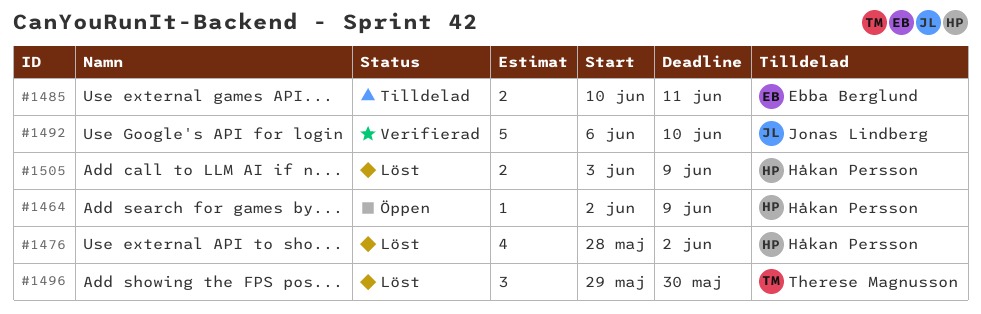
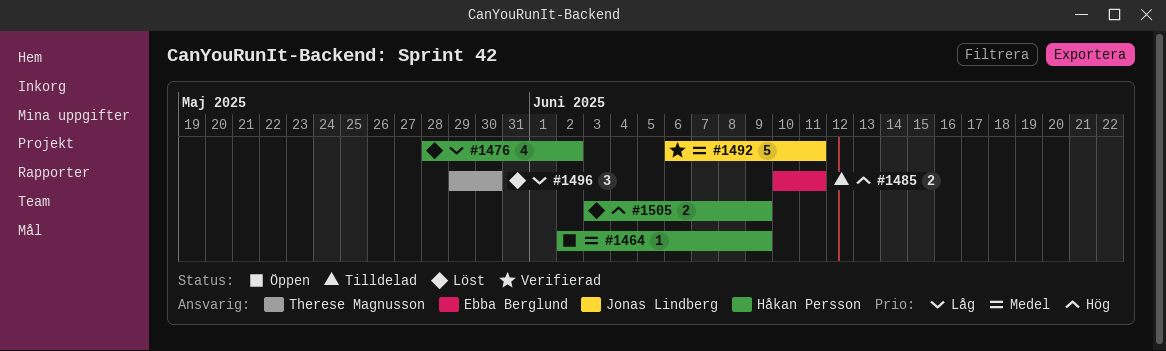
#1492, due: Jun 10 -> Jun 11

